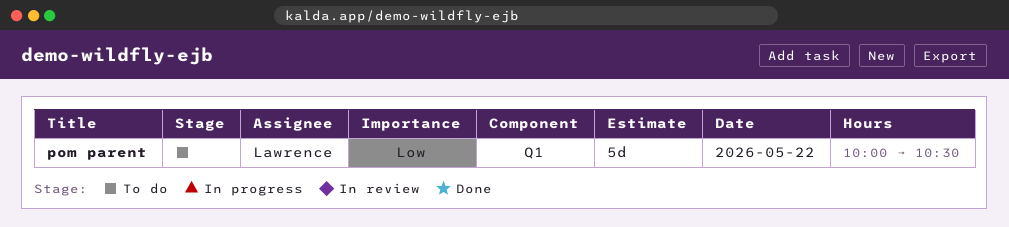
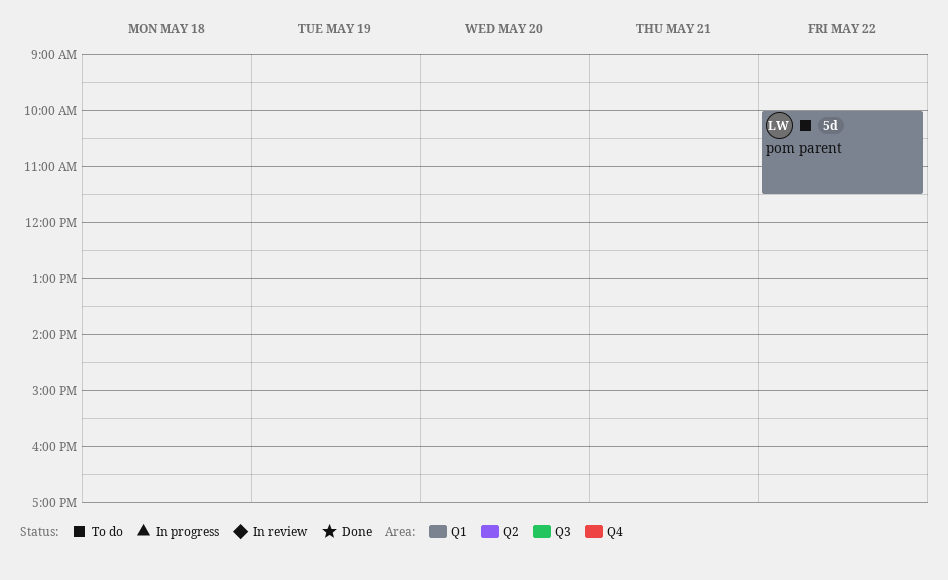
pom parent, ends: 10:30 -> 11:30

